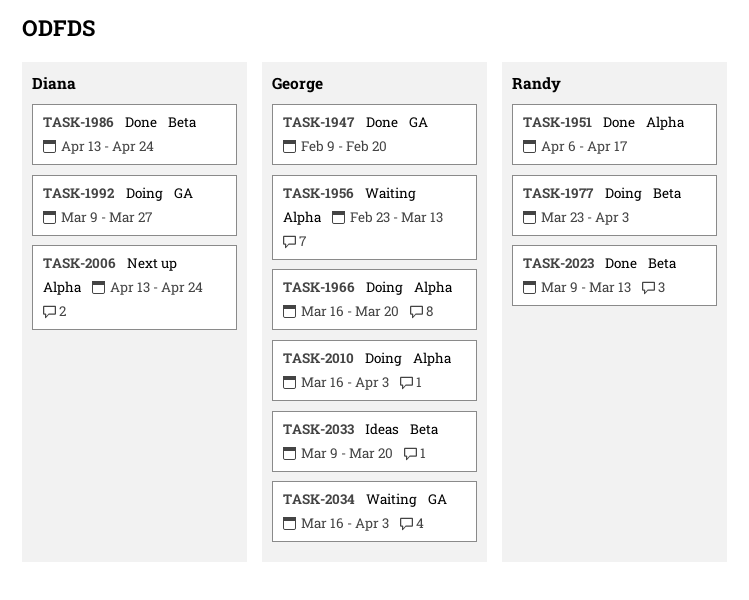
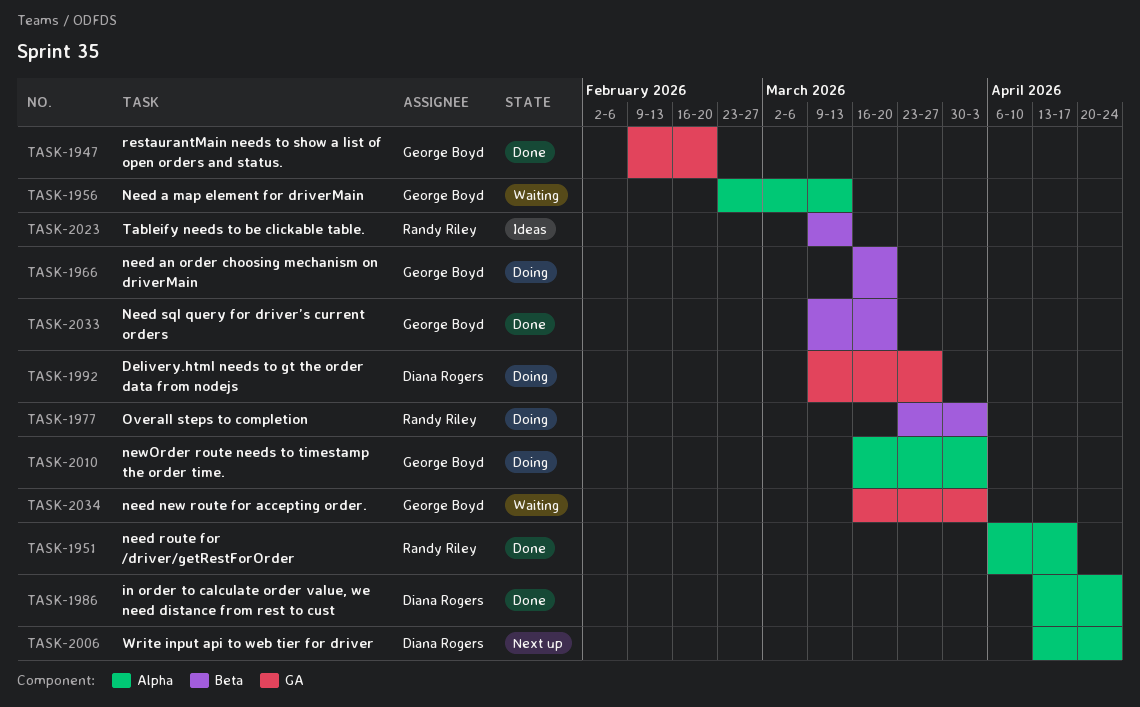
TASK-1966, label: Alpha -> Beta
TASK-1986, label: Beta -> Alpha
TASK-2023, status: Done -> Ideas
TASK-2033, status: Ideas -> Done

